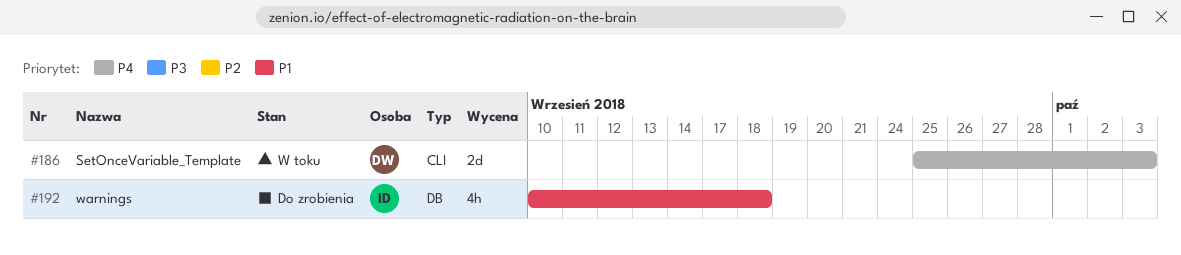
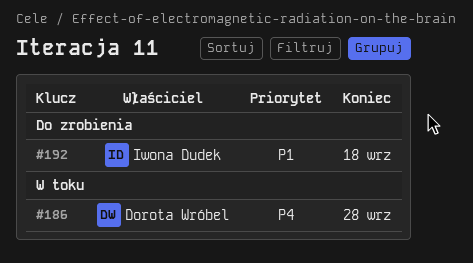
#186, due: Oct 3 -> Sep 28

